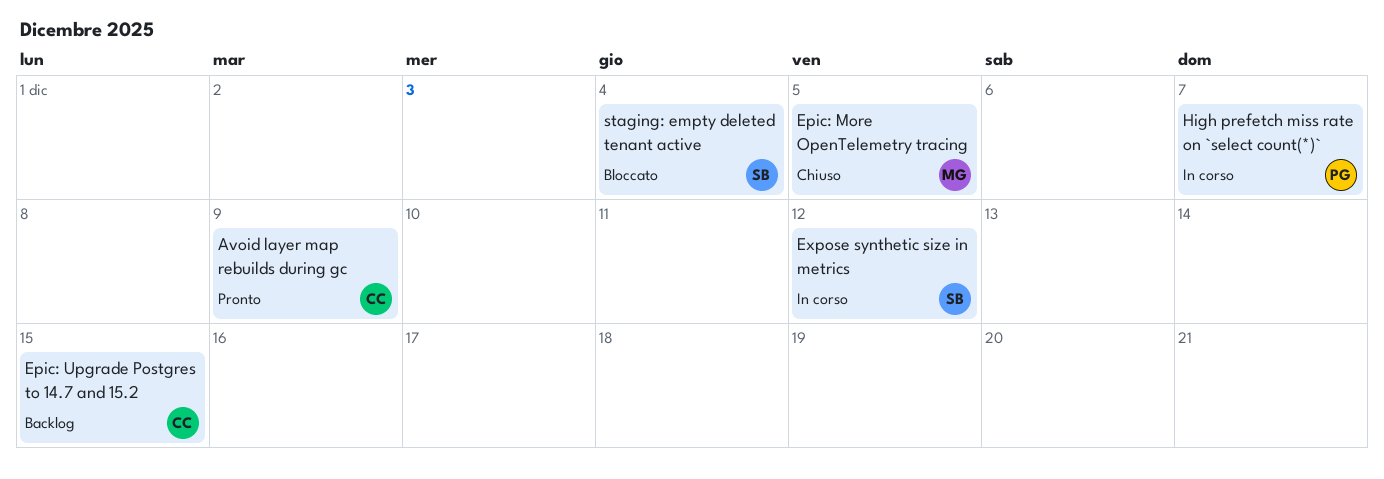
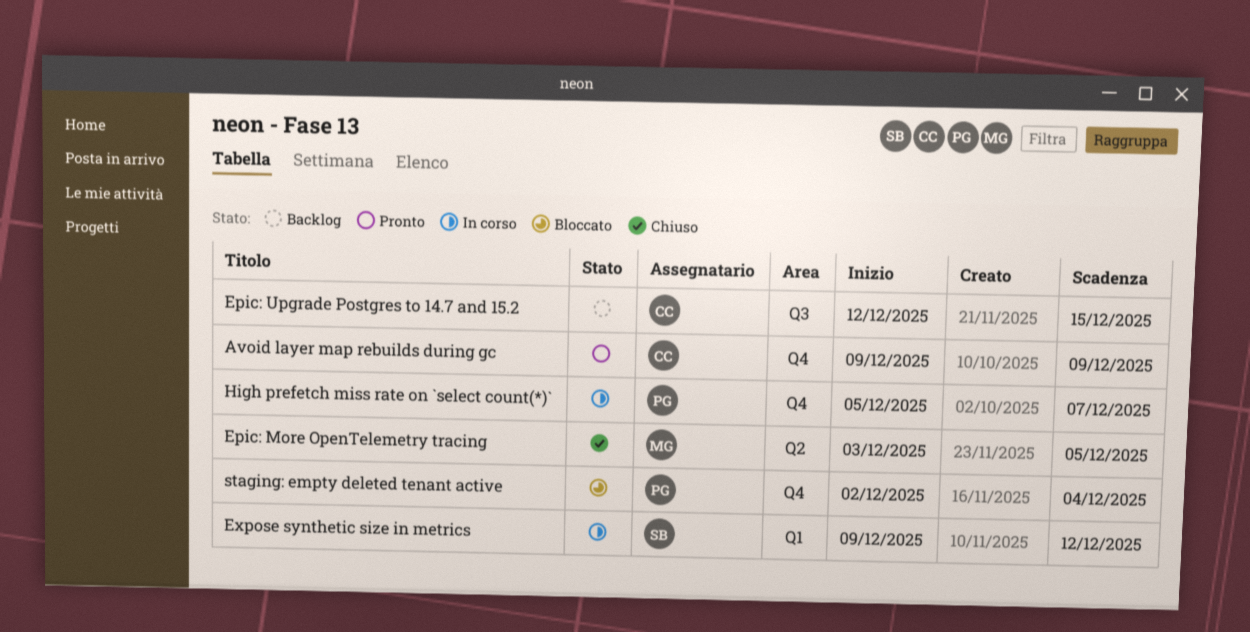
staging: empty deleted tenant active, owner: SB -> PG

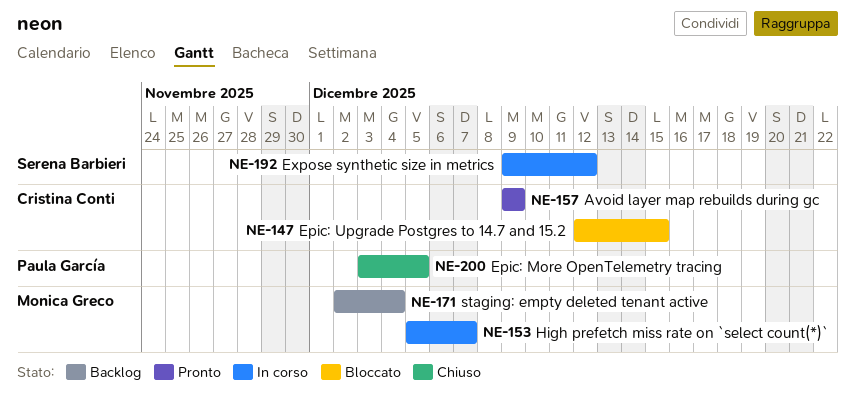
Epic: More OpenTelemetry tracing, owner: Monica Greco -> Paula García
Epic: Upgrade Postgres to 14.7 and 15.2, status: Backlog -> Bloccato
High prefetch miss rate on `select count(*)`, owner: Paula García -> Monica Greco
staging: empty deleted tenant active, status: Bloccato -> Backlog
staging: empty deleted tenant active, owner: Paula García -> Monica Greco

